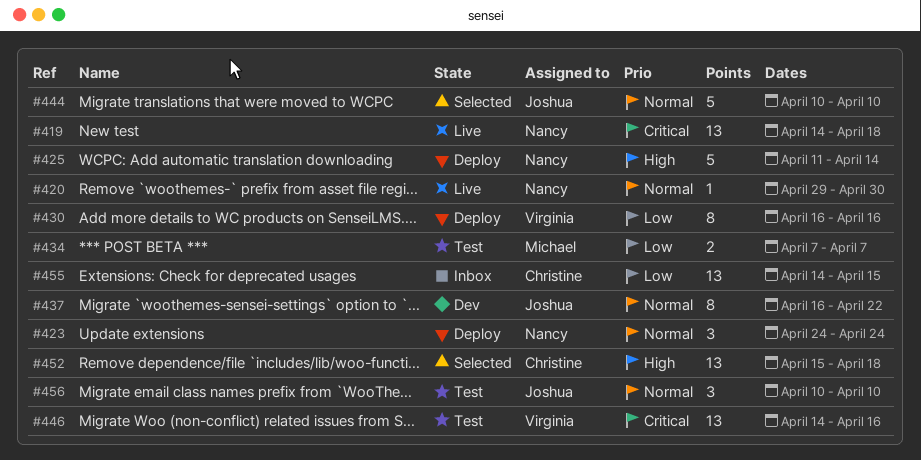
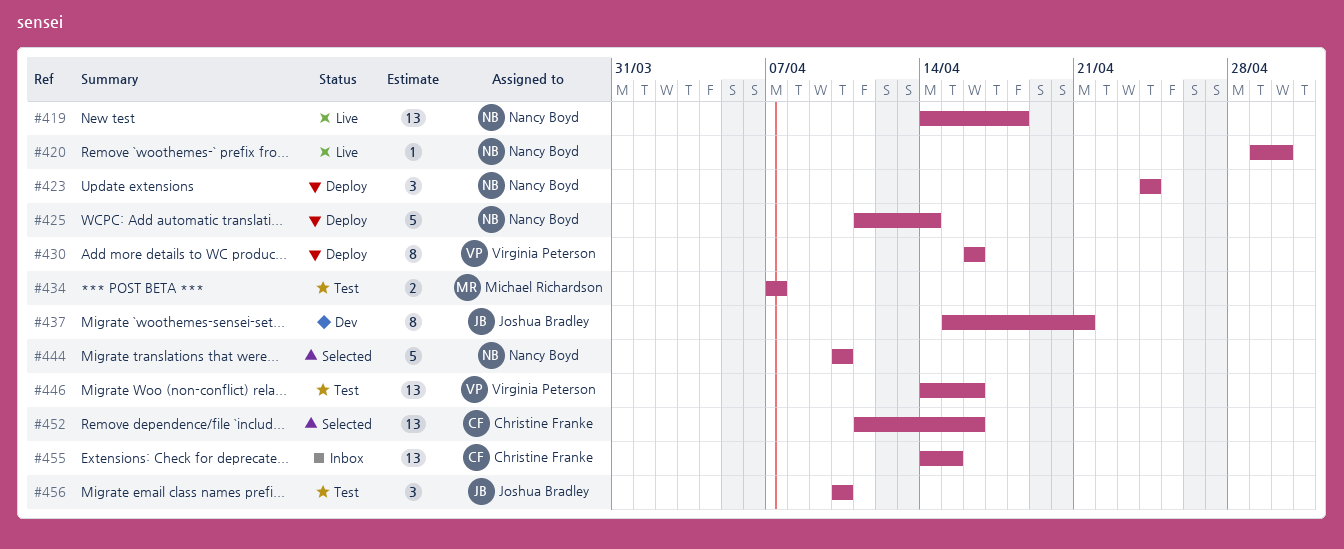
#437, start: Apr 16 -> Apr 15
#437, due: Apr 22 -> Apr 21
#444, owner: Joshua Bradley -> Nancy Boyd
#452, start: Apr 15 -> Apr 11
#452, due: Apr 18 -> Apr 16

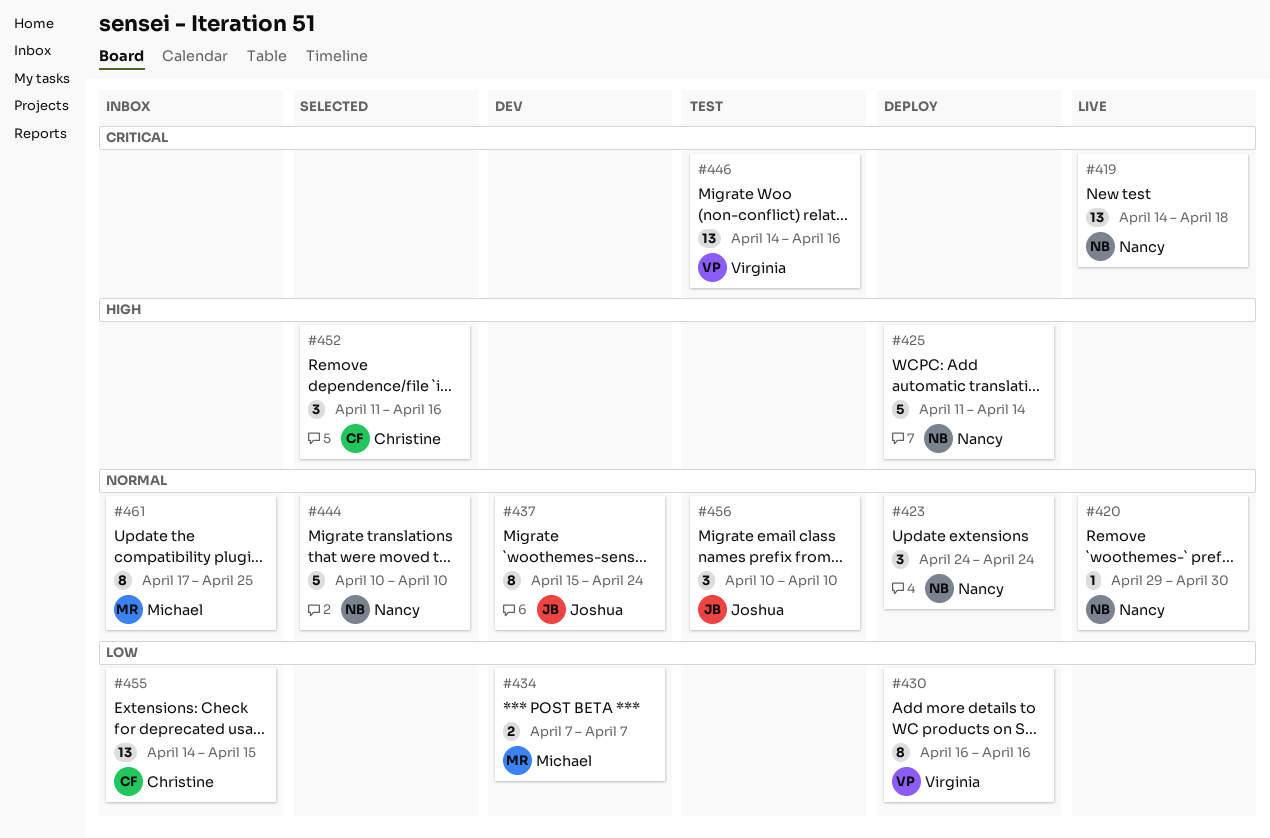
#434, status: Test -> Dev
#437, due: Apr 21 -> Apr 24
#452, estimate: 13 -> 3
#461: none -> present

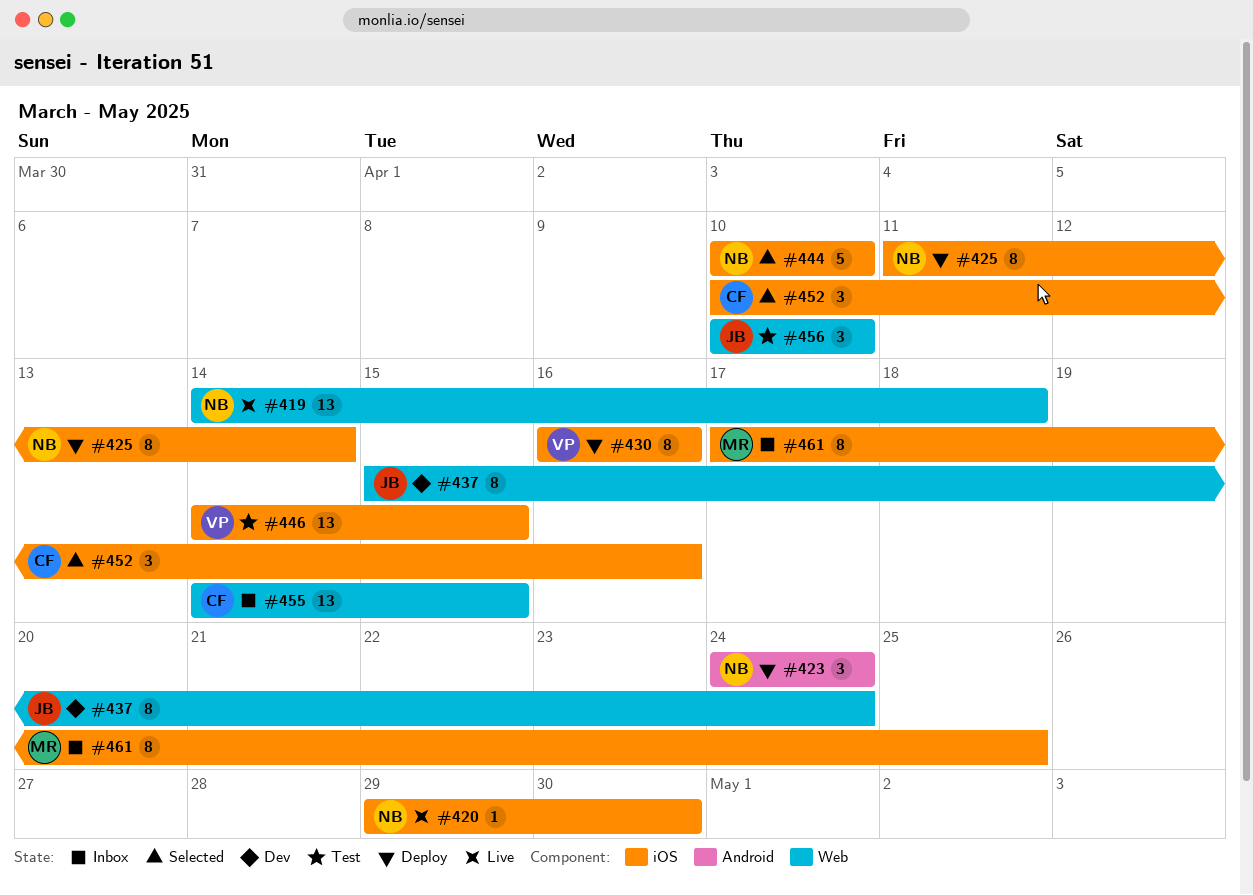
#425, estimate: 5 -> 8
#434: present -> none
#446, due: Apr 16 -> Apr 15
#452, start: Apr 11 -> Apr 10

